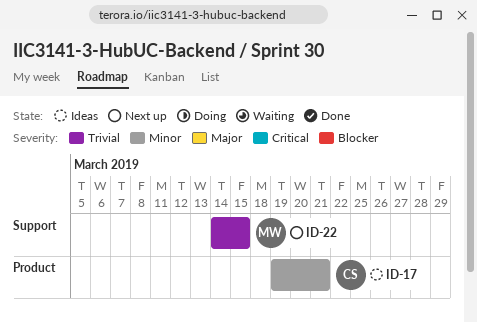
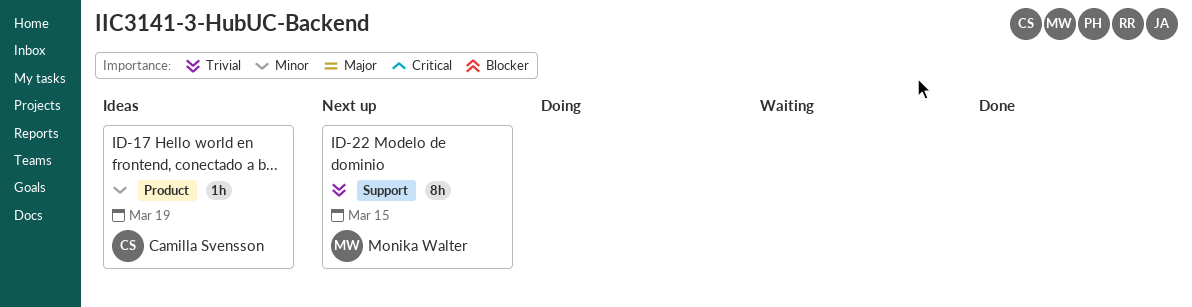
ID-17, due: Mar 21 -> Mar 19

